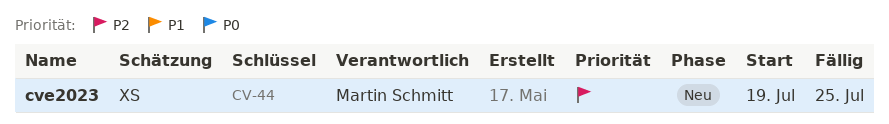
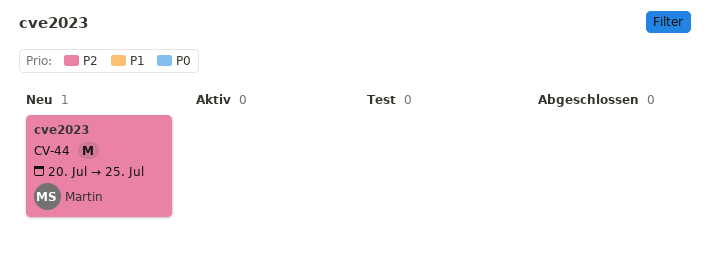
CV-44, estimate: XS -> M
CV-44, start: Jul 19 -> Jul 20

